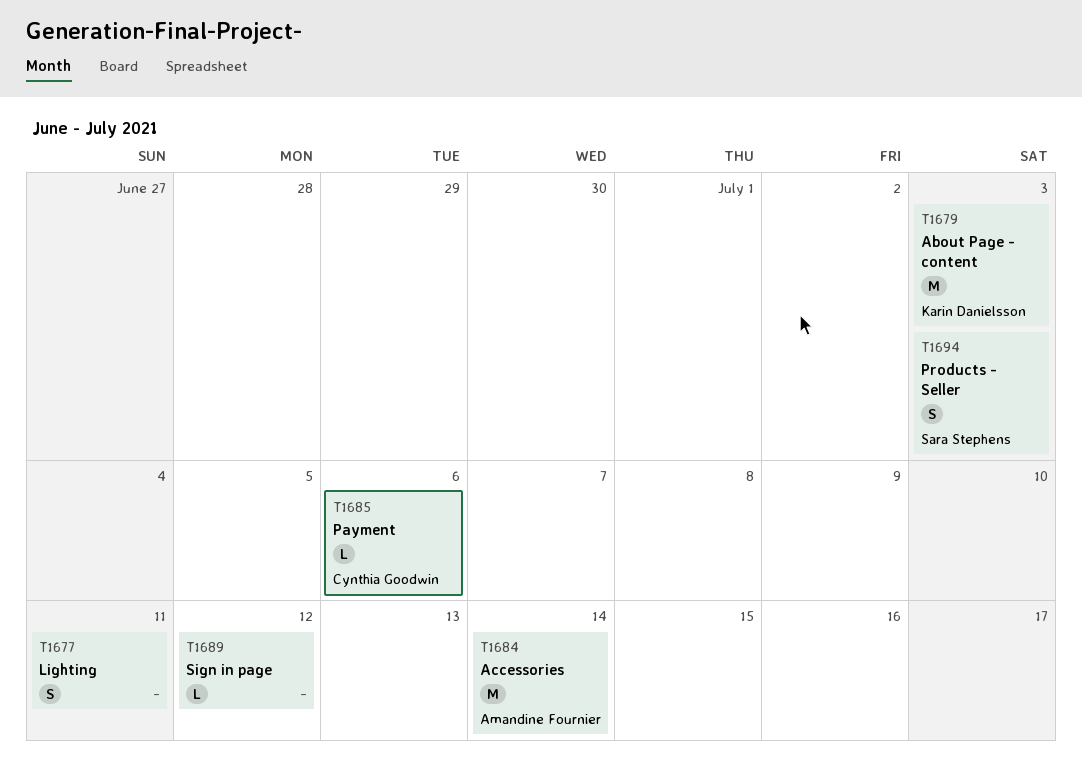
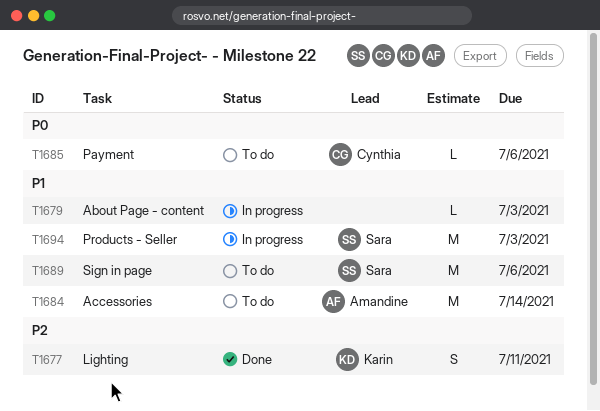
T1677, owner: none -> Karin Danielsson
T1679, owner: Karin Danielsson -> none
T1679, estimate: M -> L
T1689, owner: none -> Sara Stephens
T1689, estimate: L -> M
T1689, due: Jul 12 -> Jul 6
T1694, estimate: S -> M

